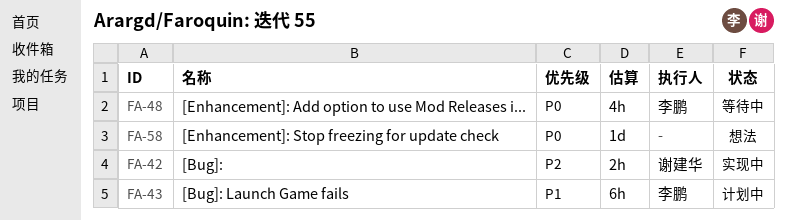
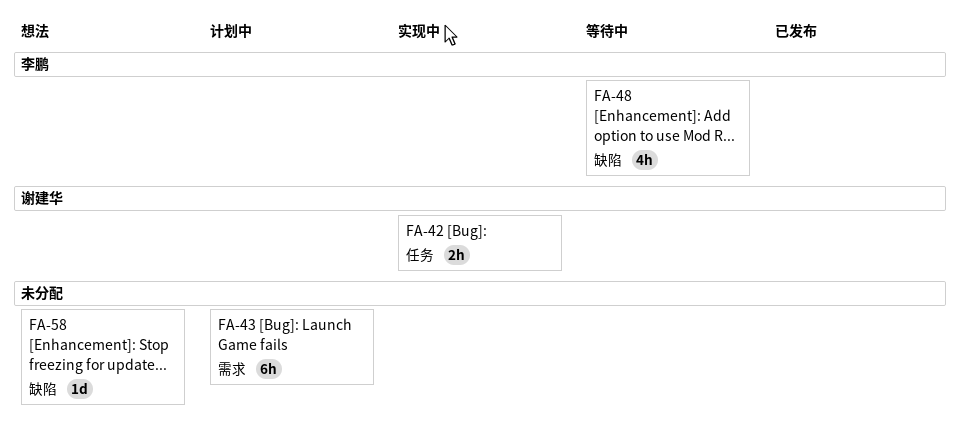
FA-43, owner: 李鹏 -> none

